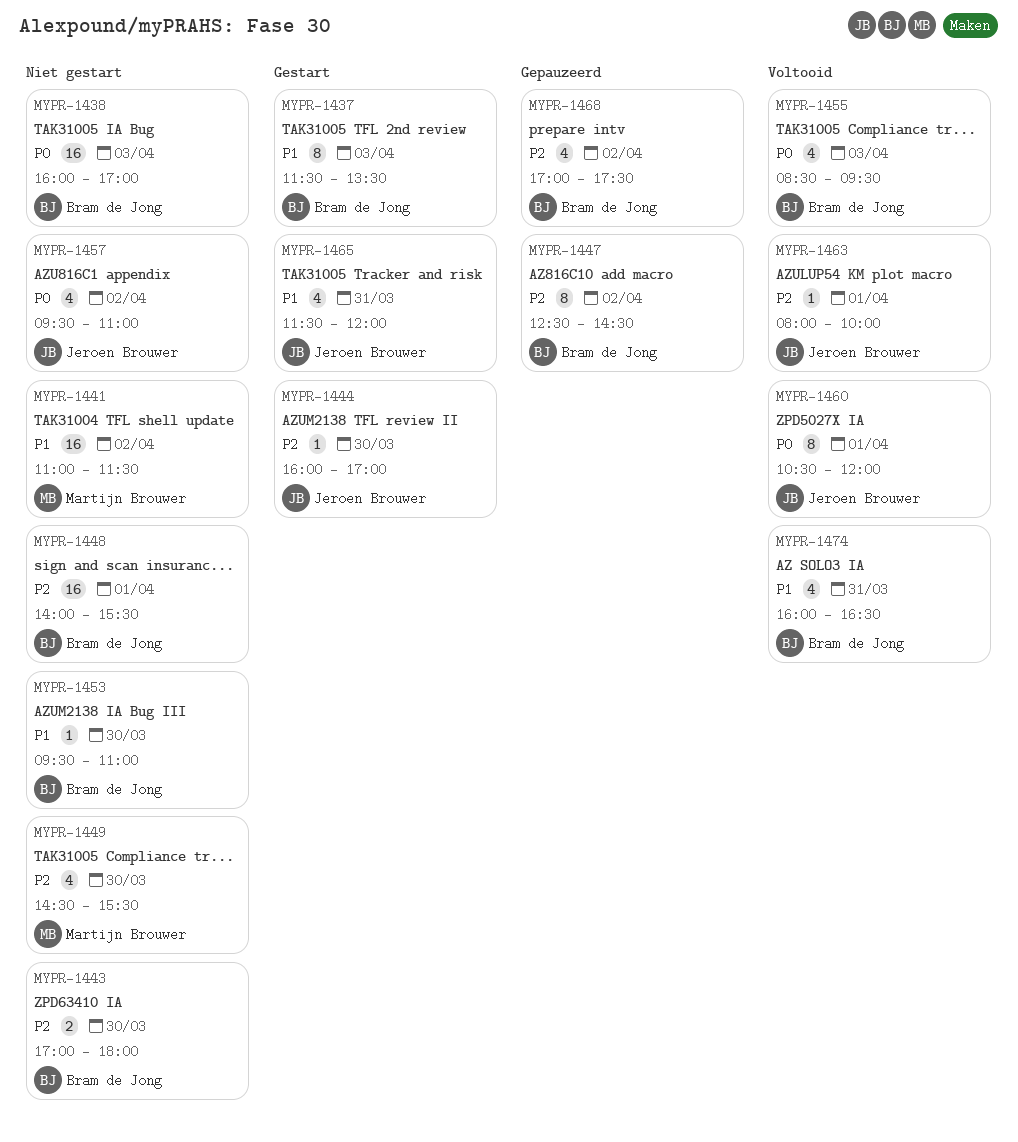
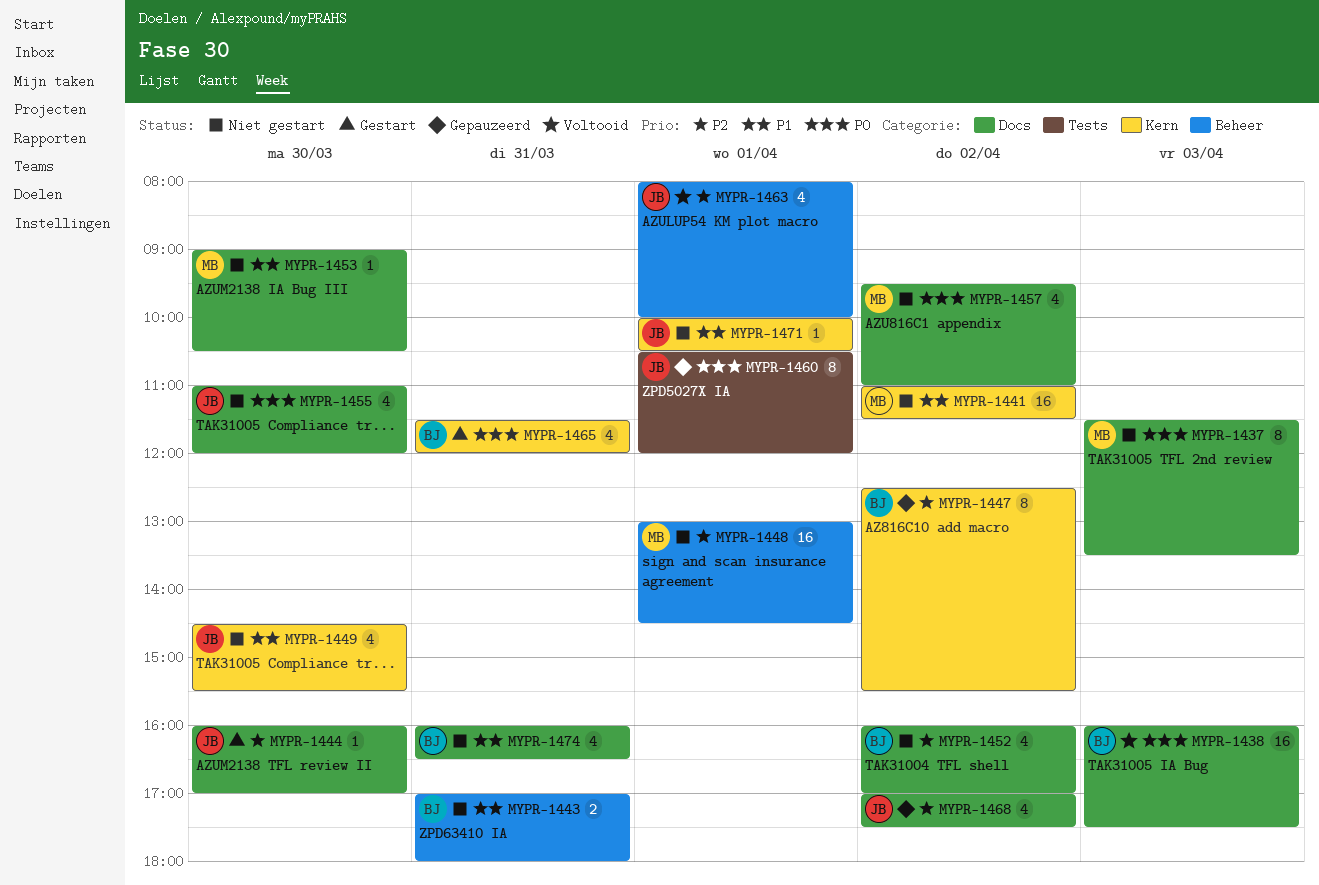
MYPR-1437, status: Gestart -> Niet gestart
MYPR-1437, owner: Bram de Jong -> Martijn Brouwer
MYPR-1437, priority: P1 -> P0
MYPR-1438, status: Niet gestart -> Voltooid
MYPR-1438, ends: 17:00 -> 17:30
MYPR-1443, priority: P2 -> P1
MYPR-1443, day: Mar 30 -> Mar 31
MYPR-1447, ends: 14:30 -> 15:30
MYPR-1448, owner: Bram de Jong -> Martijn Brouwer
MYPR-1448, begins: 14:00 -> 13:00
MYPR-1448, ends: 15:30 -> 14:30
MYPR-1449, owner: Martijn Brouwer -> Jeroen Brouwer
MYPR-1449, priority: P2 -> P1
MYPR-1452: none -> present
MYPR-1453, owner: Bram de Jong -> Martijn Brouwer
MYPR-1453, begins: 09:30 -> 09:00
MYPR-1453, ends: 11:00 -> 10:30
MYPR-1455, status: Voltooid -> Niet gestart
MYPR-1455, owner: Bram de Jong -> Jeroen Brouwer
MYPR-1455, day: Apr 3 -> Mar 30
MYPR-1455, begins: 08:30 -> 11:00
MYPR-1455, ends: 09:30 -> 12:00
MYPR-1457, owner: Jeroen Brouwer -> Martijn Brouwer
MYPR-1460, status: Voltooid -> Gepauzeerd
MYPR-1463, estimate: 1 -> 4
MYPR-1465, owner: Jeroen Brouwer -> Bram de Jong
MYPR-1465, priority: P1 -> P0
MYPR-1468, owner: Bram de Jong -> Jeroen Brouwer
MYPR-1471: none -> present
MYPR-1474, status: Voltooid -> Niet gestart

